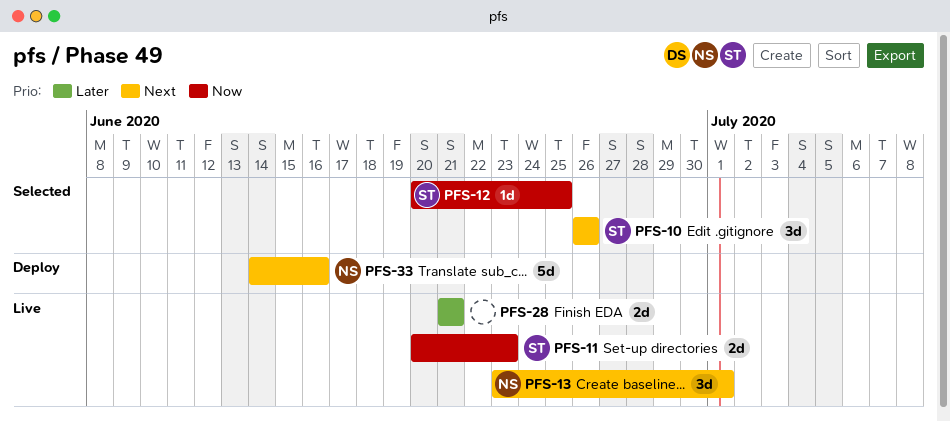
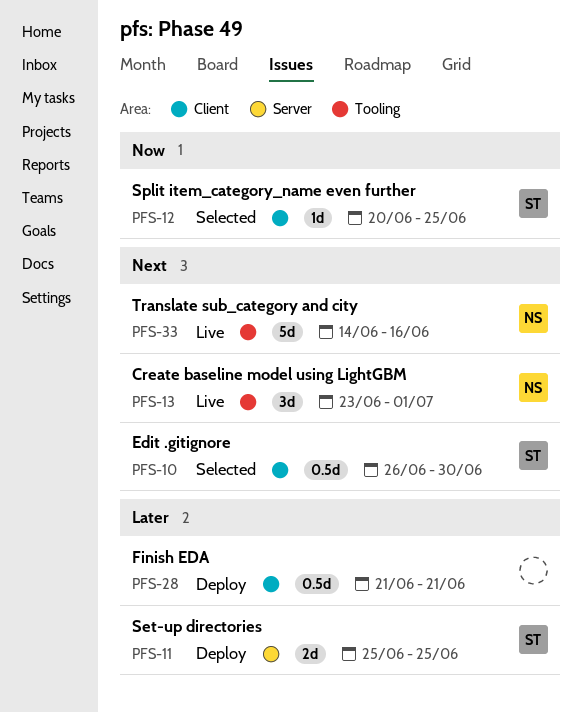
PFS-10, estimate: 3d -> 0.5d
PFS-10, due: Jun 26 -> Jun 30
PFS-11, status: Live -> Deploy
PFS-11, priority: Now -> Later
PFS-11, start: Jun 20 -> Jun 25
PFS-11, due: Jun 23 -> Jun 25
PFS-28, status: Live -> Deploy
PFS-28, estimate: 2d -> 0.5d
PFS-33, status: Deploy -> Live

